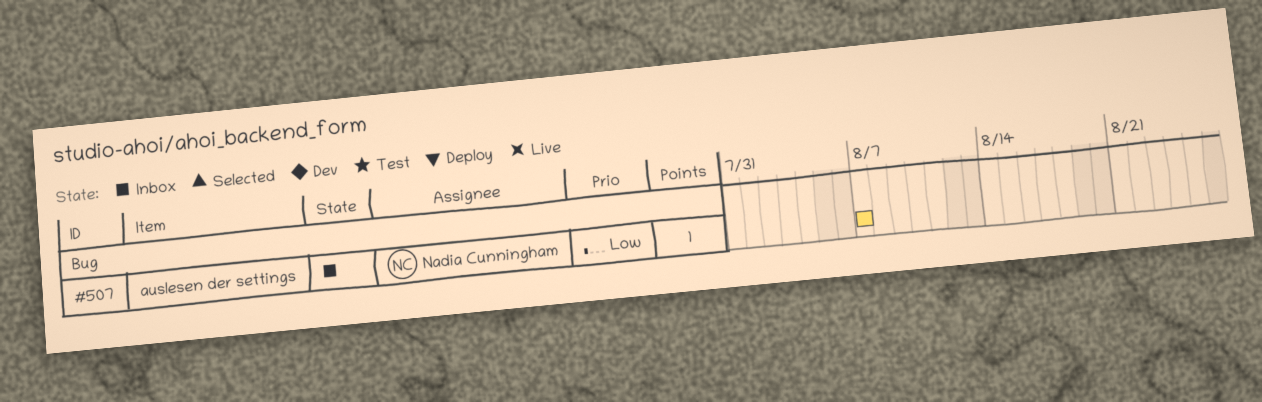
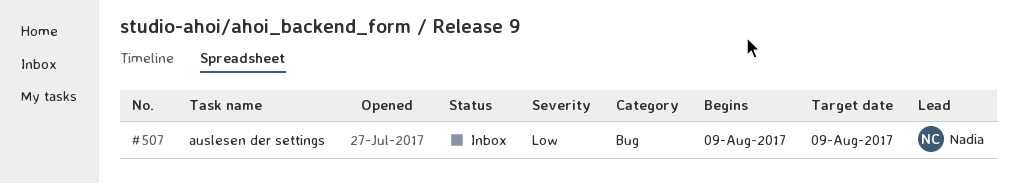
#507, start: Aug 7 -> Aug 9
#507, due: Aug 7 -> Aug 9

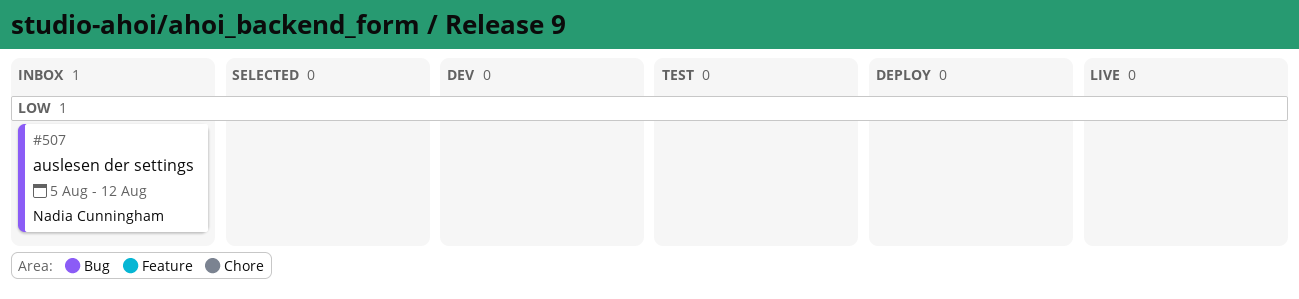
#507, start: Aug 9 -> Aug 5
#507, due: Aug 9 -> Aug 12

